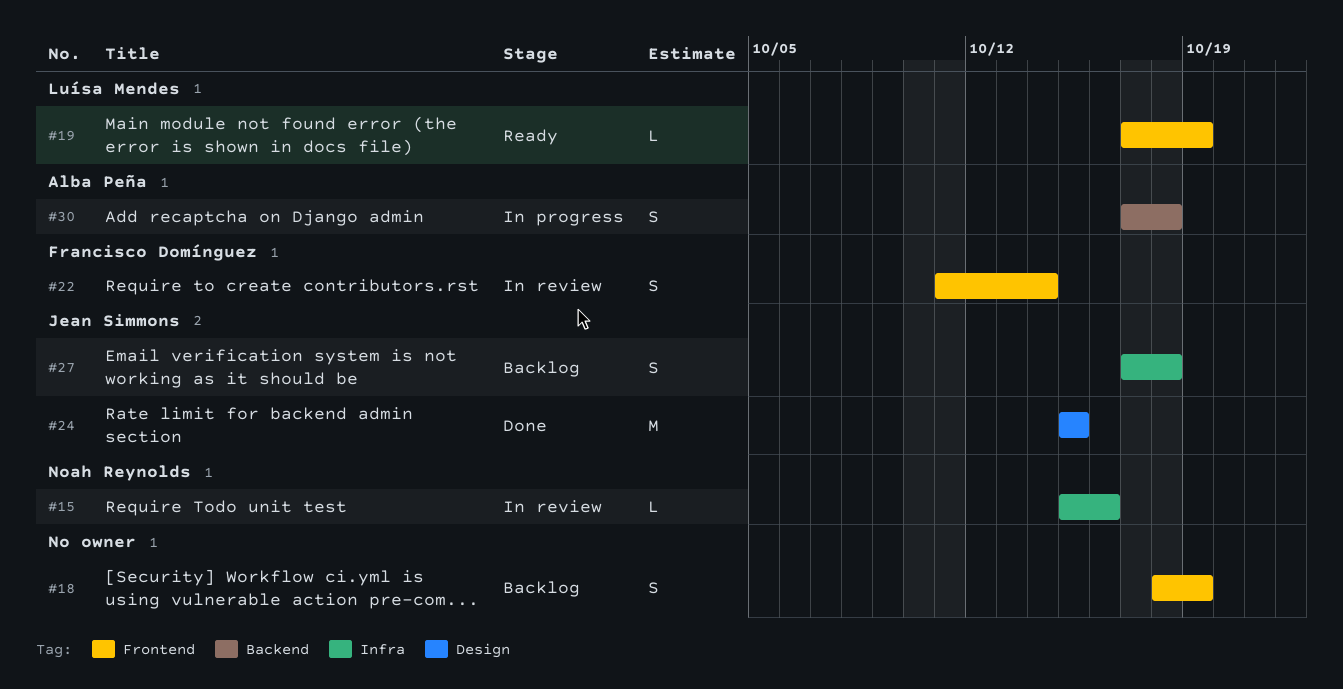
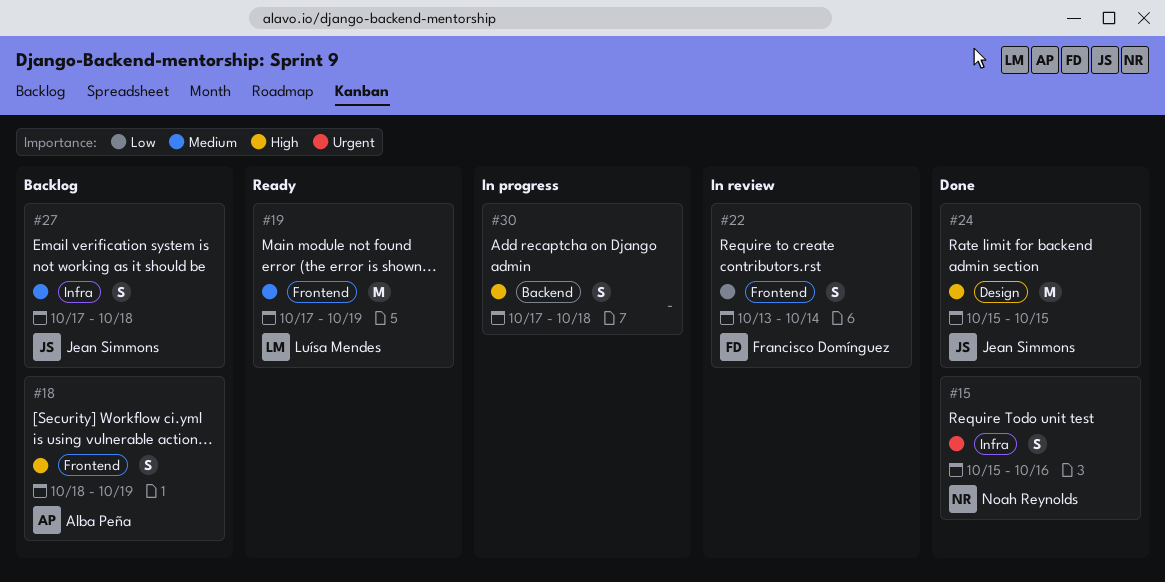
#15, status: In review -> Done
#15, estimate: L -> S
#18, owner: none -> Alba Peña
#19, estimate: L -> M
#22, start: Oct 11 -> Oct 13
#30, owner: Alba Peña -> none

